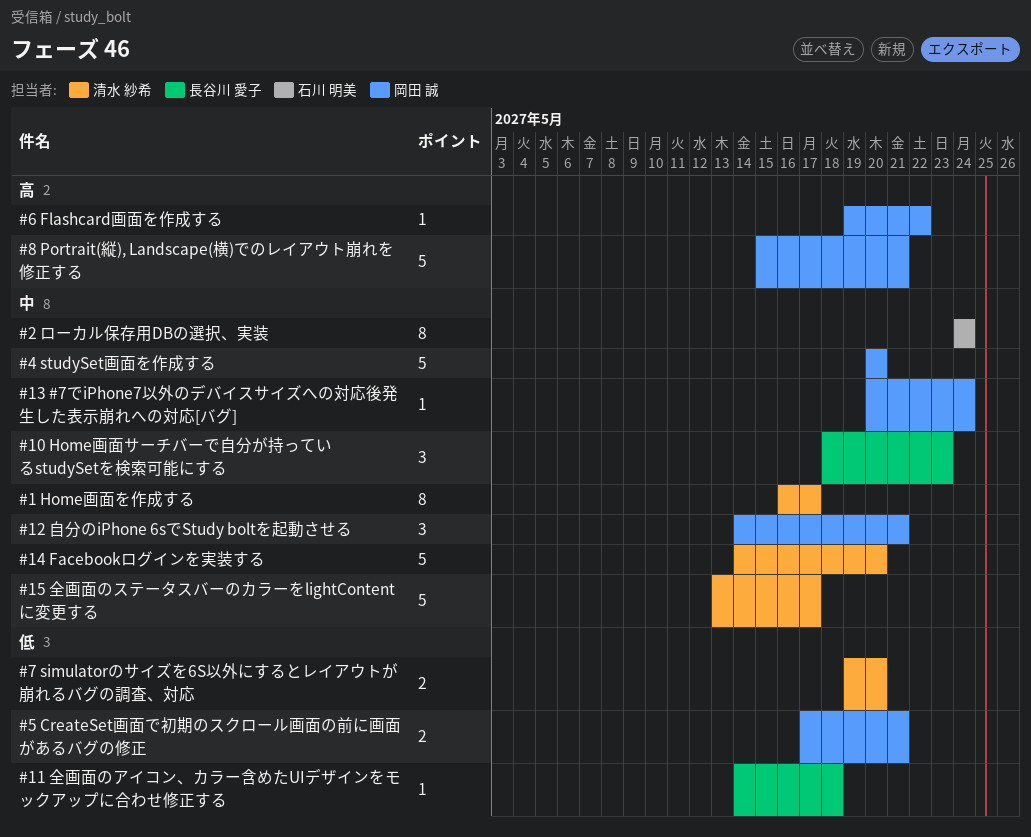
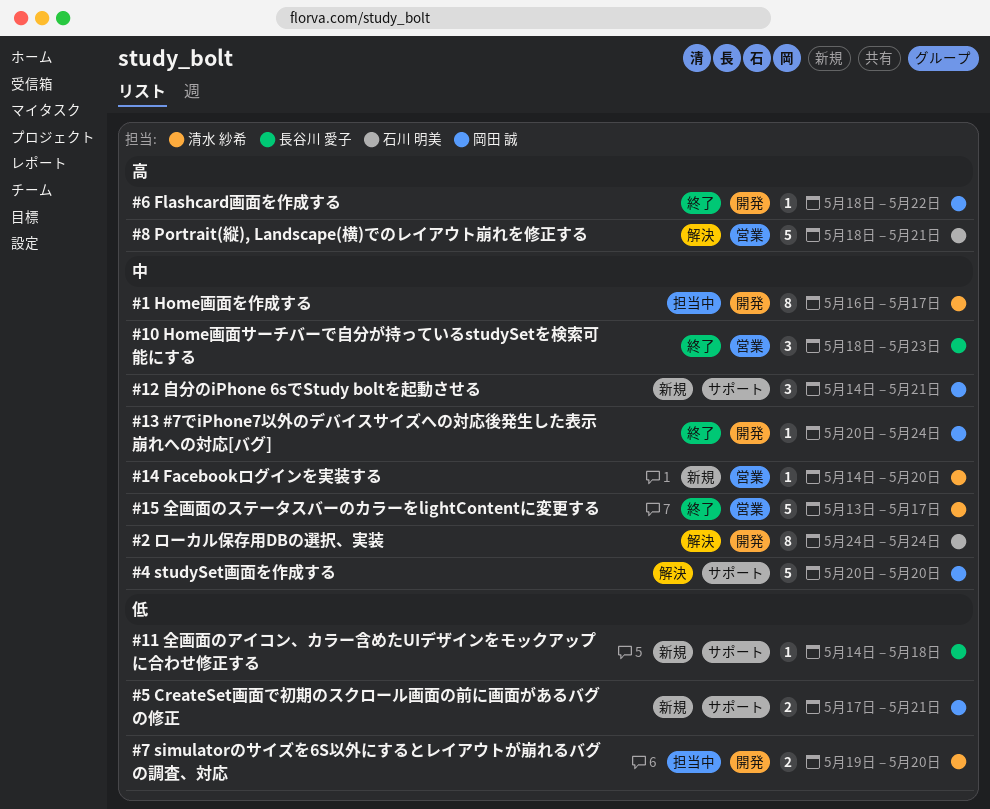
#14 Facebookログインを実装する, estimate: 5 -> 1
#6 Flashcard画面を作成する, start: May 19 -> May 18
#8 Portrait(縦), Landscape(横)でのレイアウト崩れを修正する, owner: 岡田 誠 -> 石川 明美
#8 Portrait(縦), Landscape(横)でのレイアウト崩れを修正する, start: May 15 -> May 18

